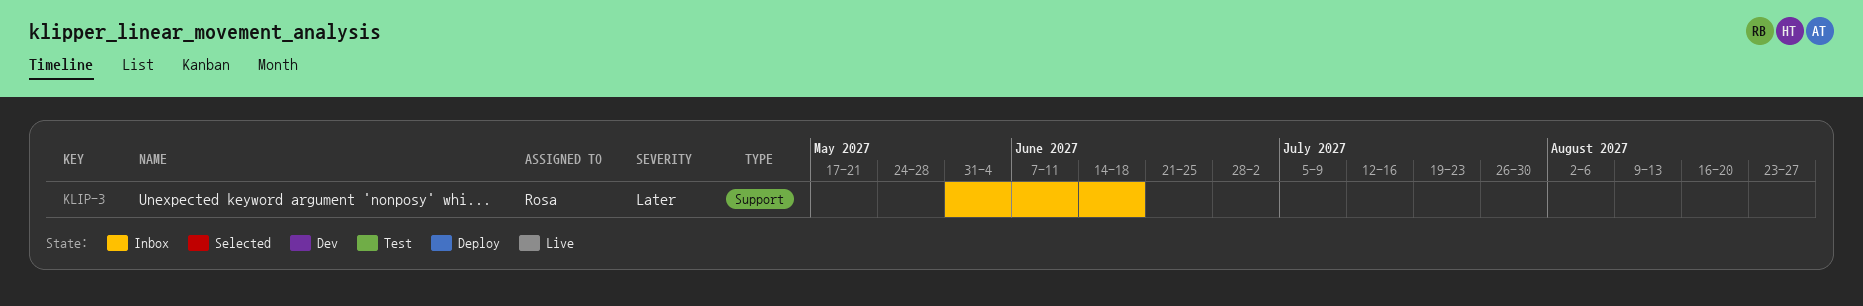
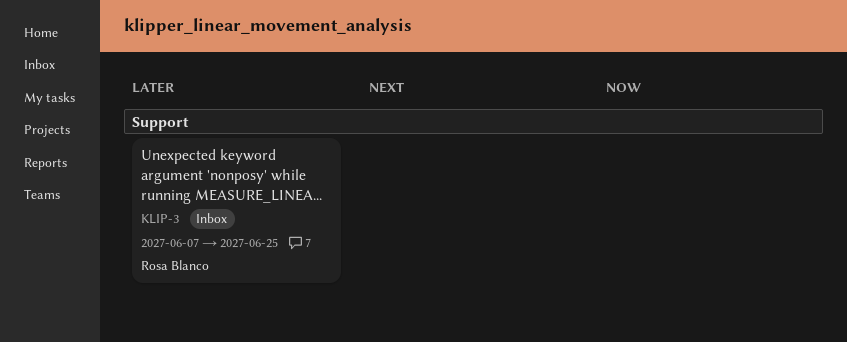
KLIP-3, start: May 31 -> Jun 7
KLIP-3, due: Jun 18 -> Jun 25

